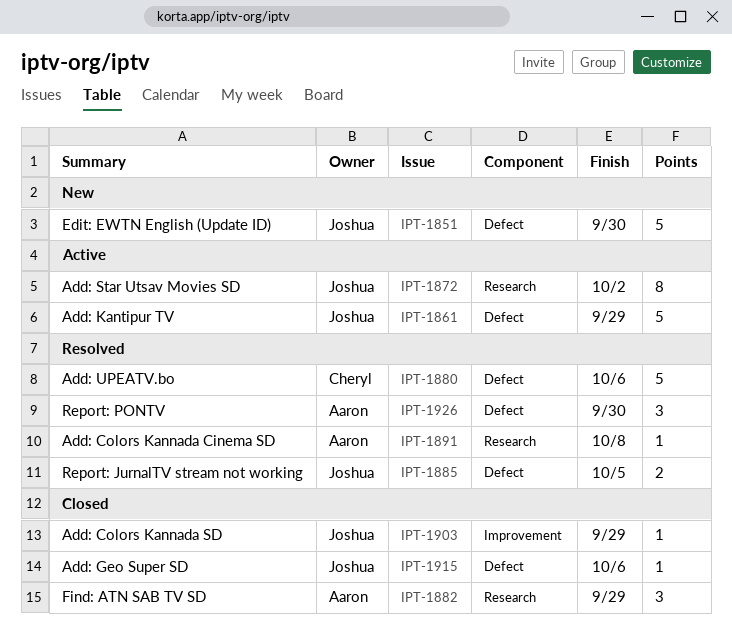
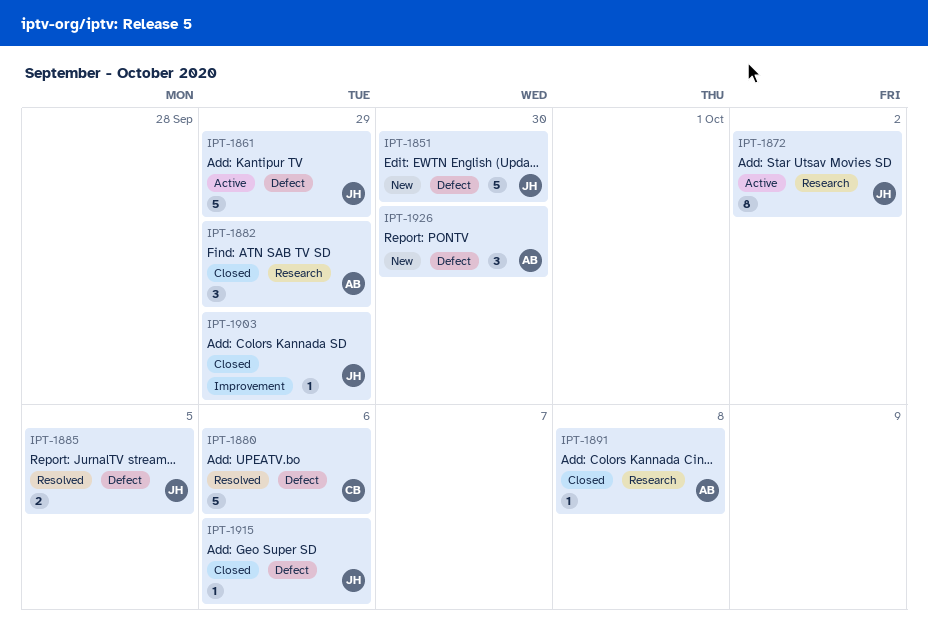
IPT-1891, status: Resolved -> Closed
IPT-1926, status: Resolved -> New

